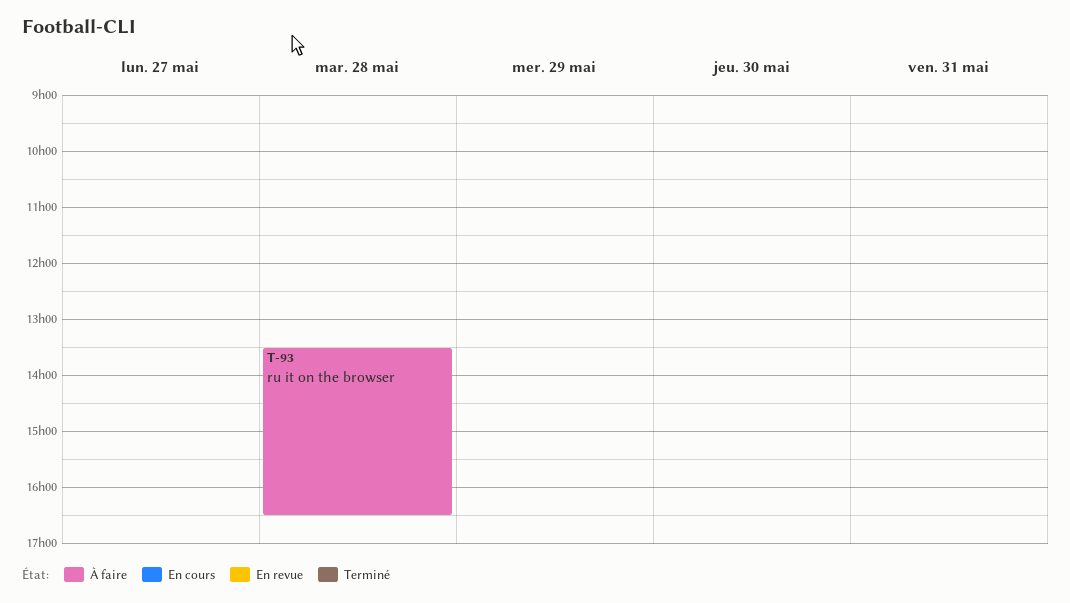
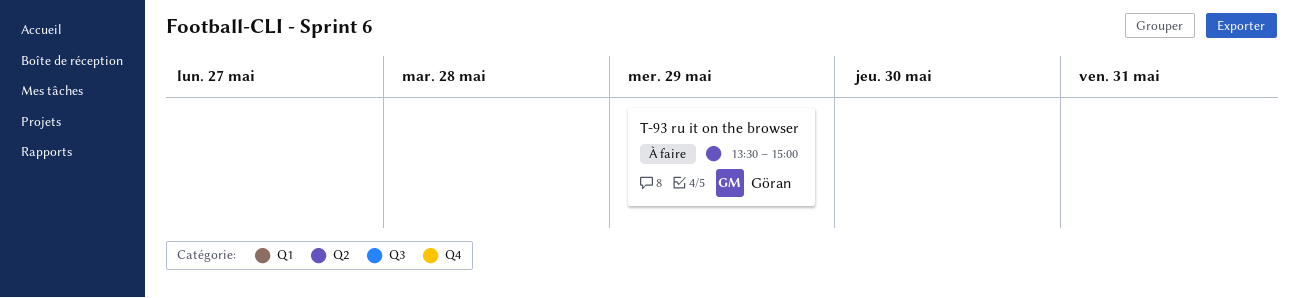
T-93, day: May 28 -> May 29
T-93, ends: 16:30 -> 15:00

